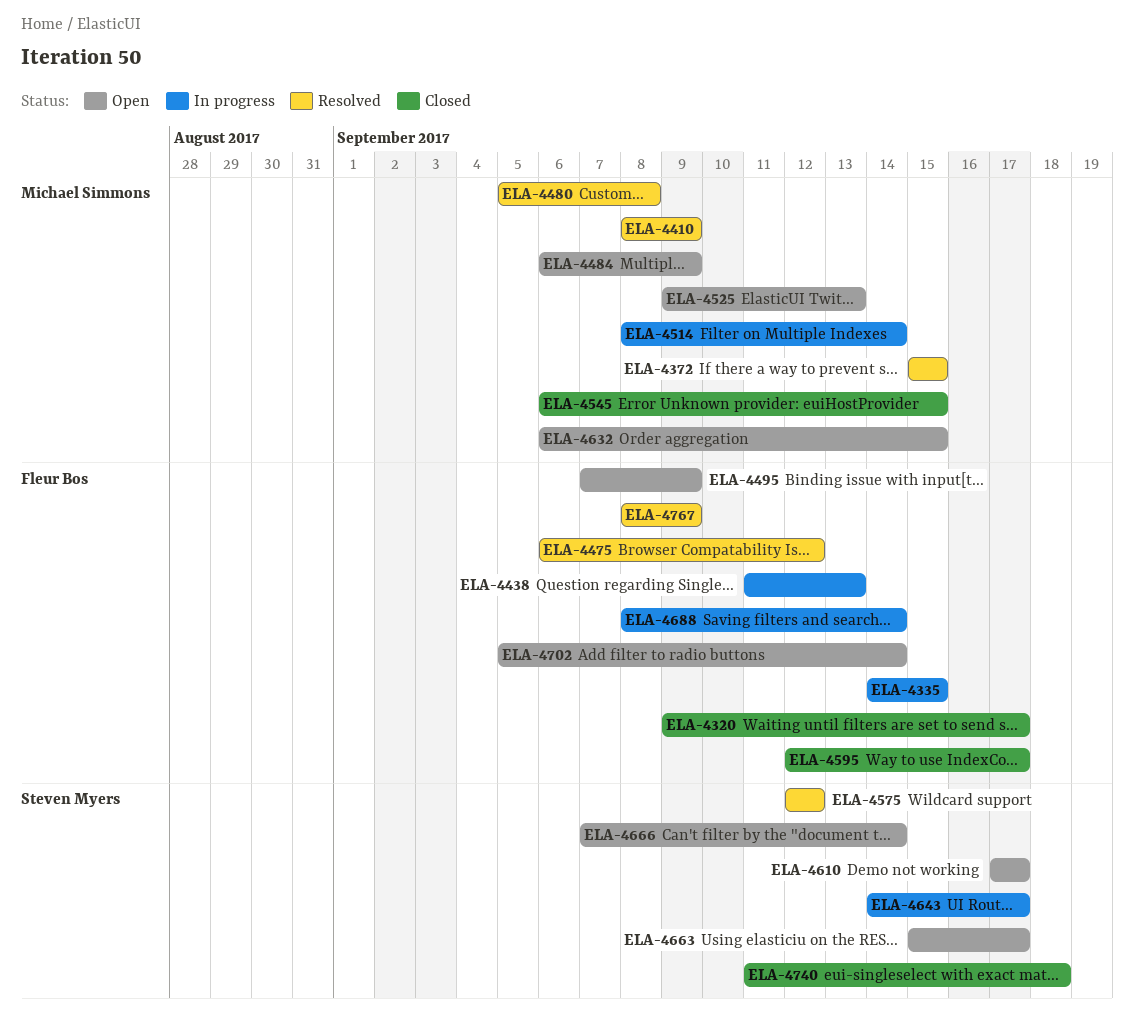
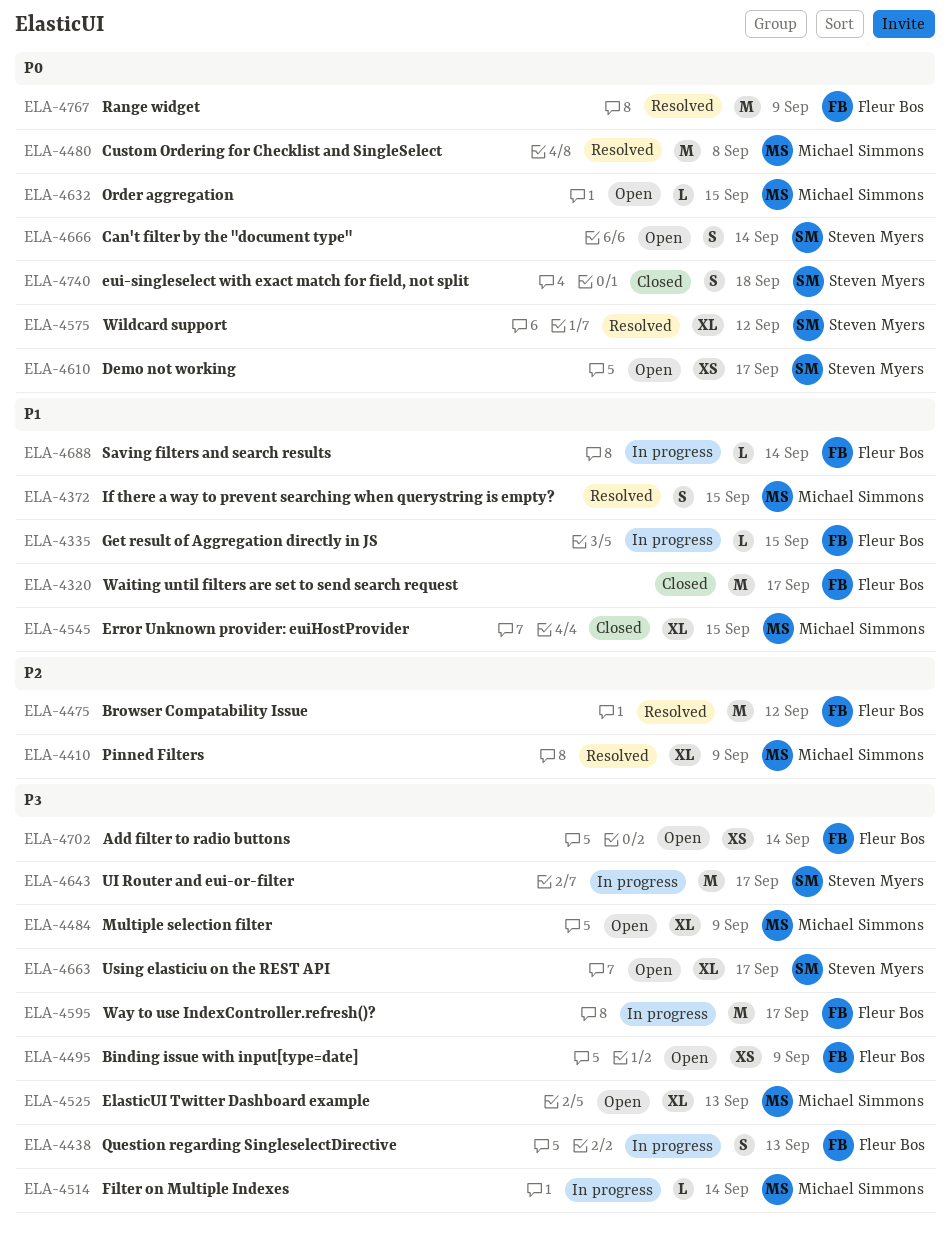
ELA-4595, status: Closed -> In progress

